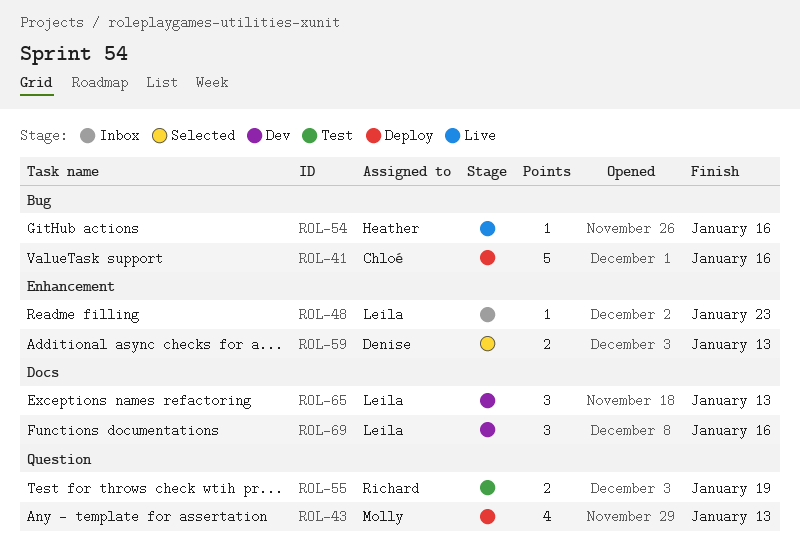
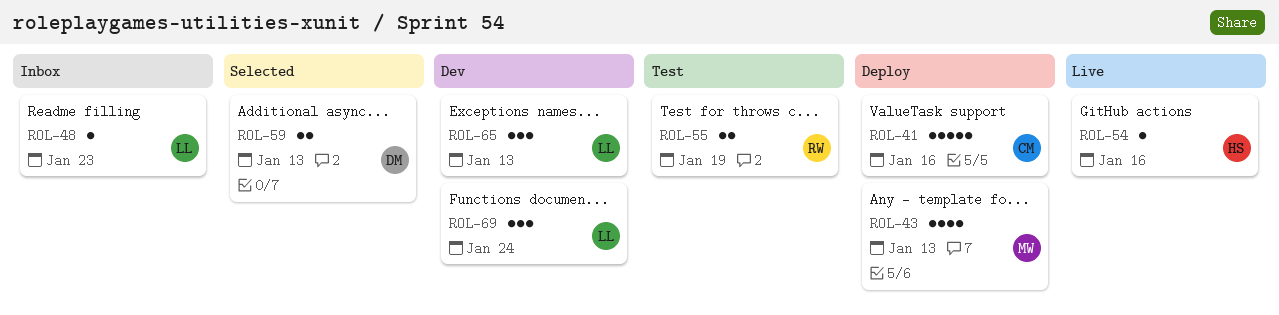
ROL-69, due: Jan 16 -> Jan 24

